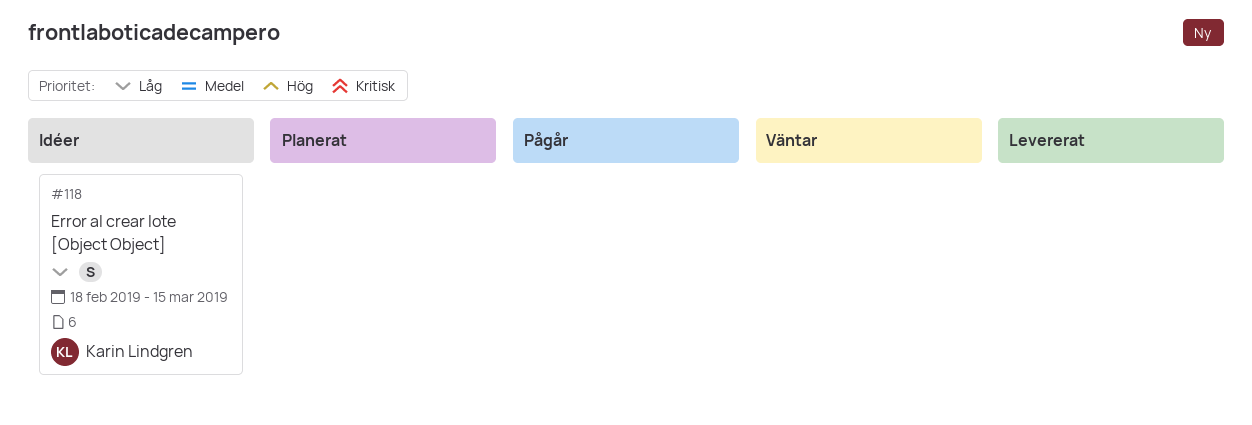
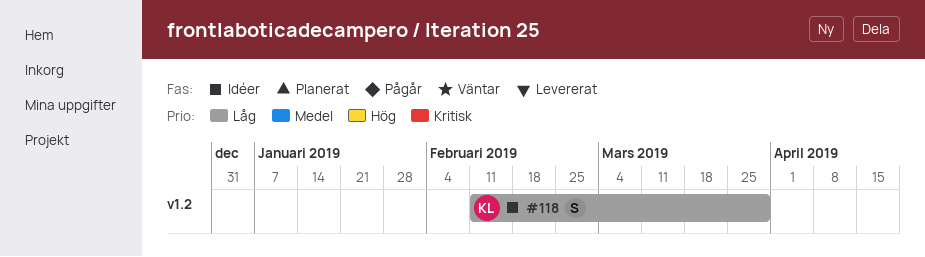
#118, start: Feb 18 -> Feb 11
#118, due: Mar 15 -> Mar 29

